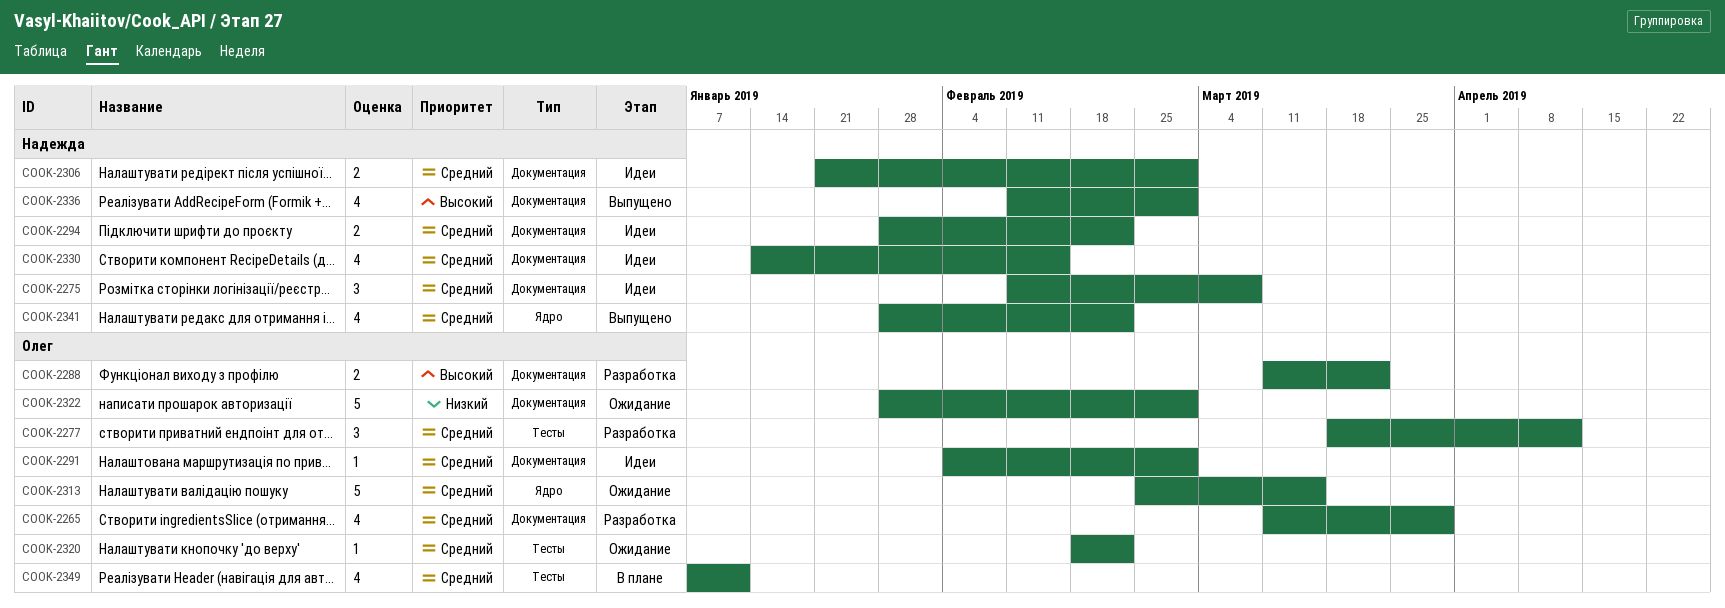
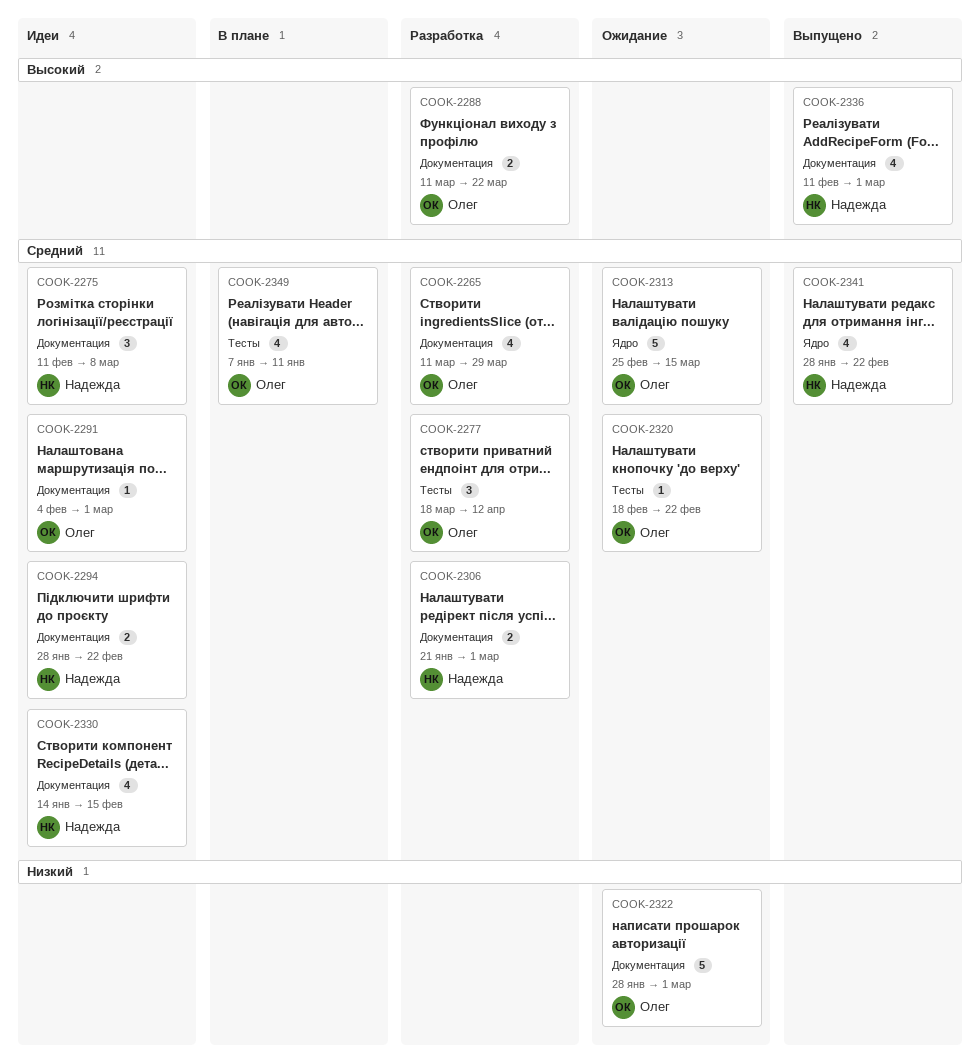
COOK-2306, status: Идеи -> Разработка

